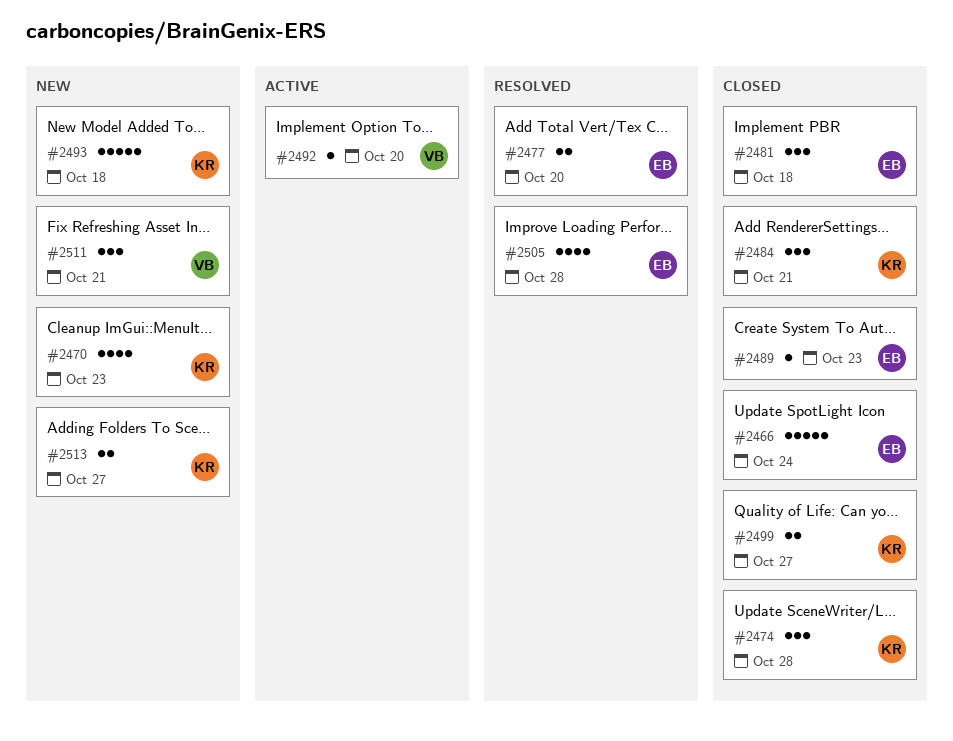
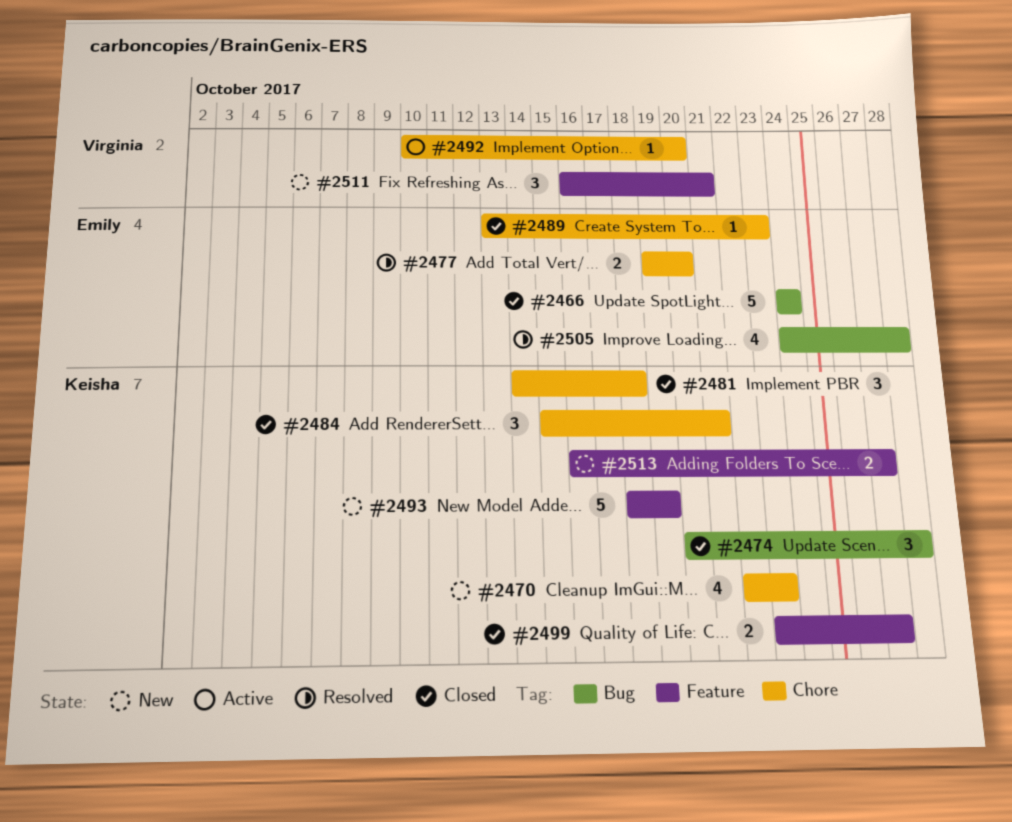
#2481, owner: Emily -> Keisha
#2493, due: Oct 18 -> Oct 19

